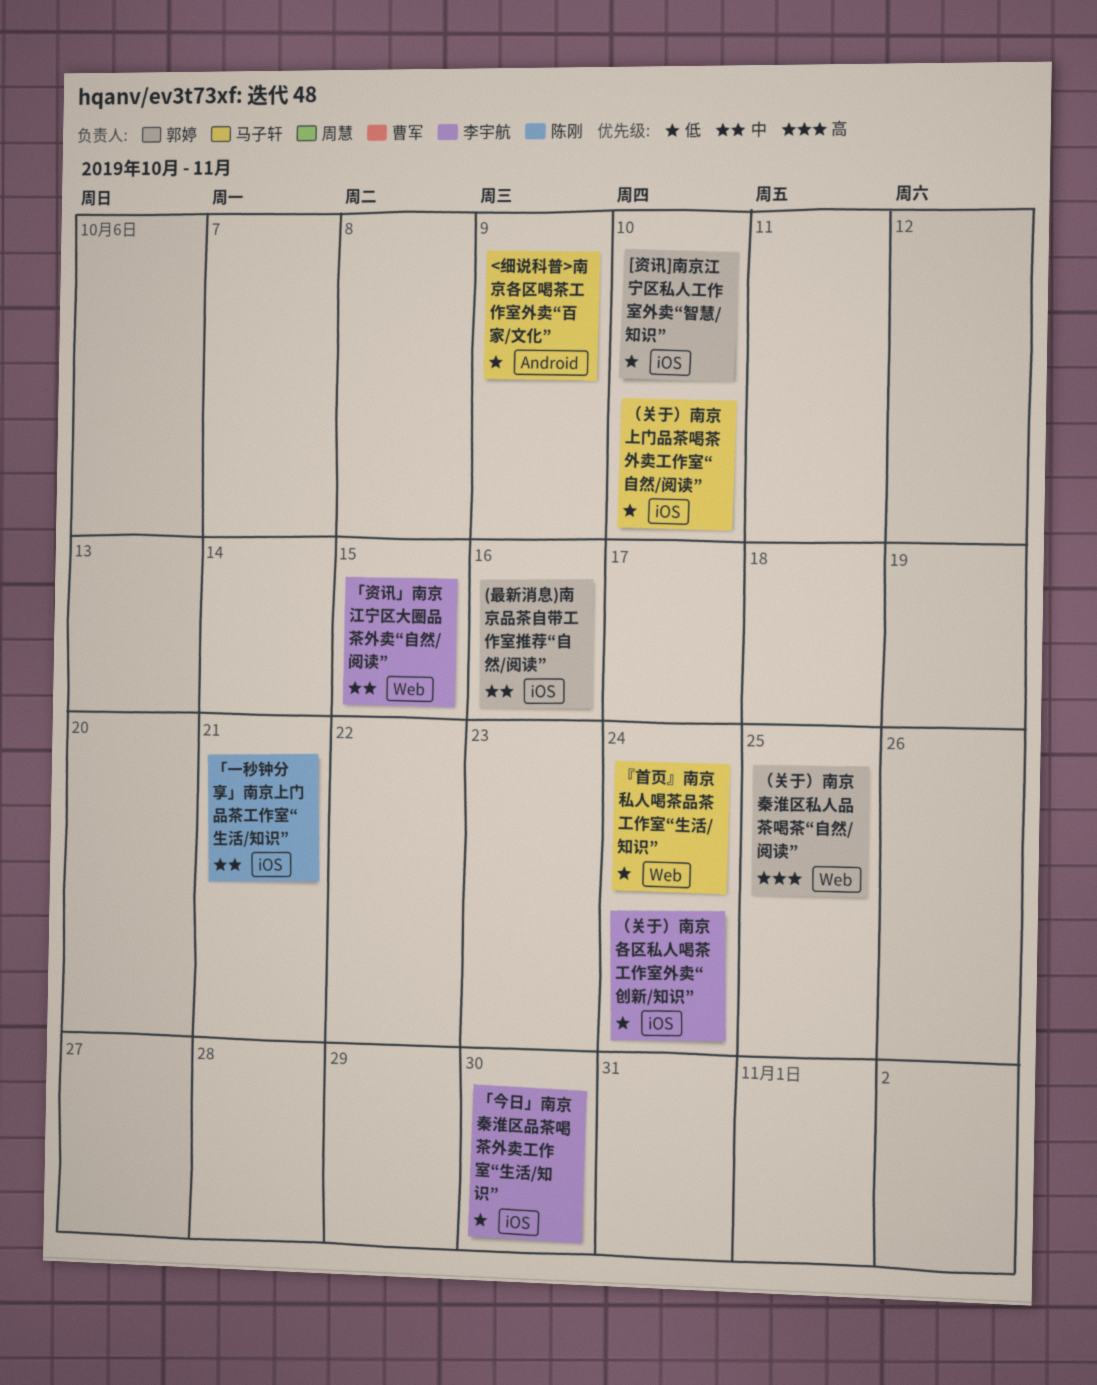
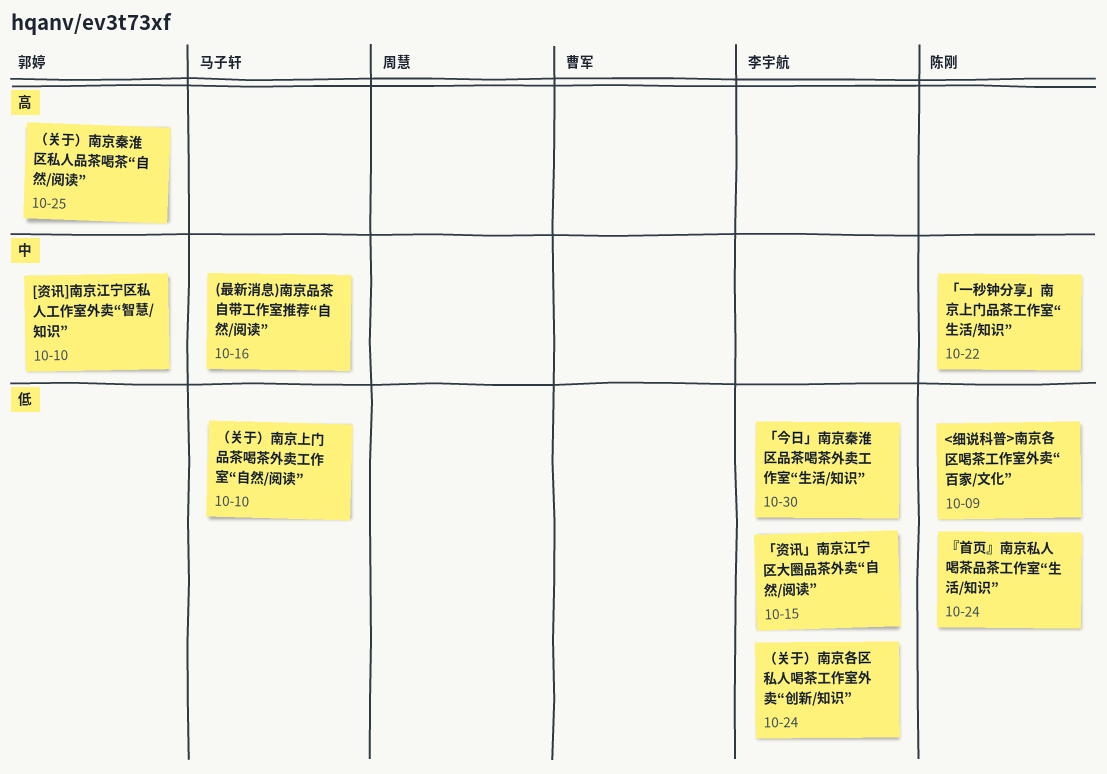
(最新消息)南京品茶自带工作室推荐“自然/阅读”, owner: 郭婷 -> 马子轩
<细说科普>南京各区喝茶工作室外卖“百家/文化”, owner: 马子轩 -> 陈刚
[资讯]南京江宁区私人工作室外卖“智慧/知识”, priority: 低 -> 中
「一秒钟分享」南京上门品茶工作室“生活/知识”, due: Oct 21 -> Oct 22
「资讯」南京江宁区大圈品茶外卖“自然/阅读”, priority: 中 -> 低
『首页』南京私人喝茶品茶工作室“生活/知识”, owner: 马子轩 -> 陈刚

